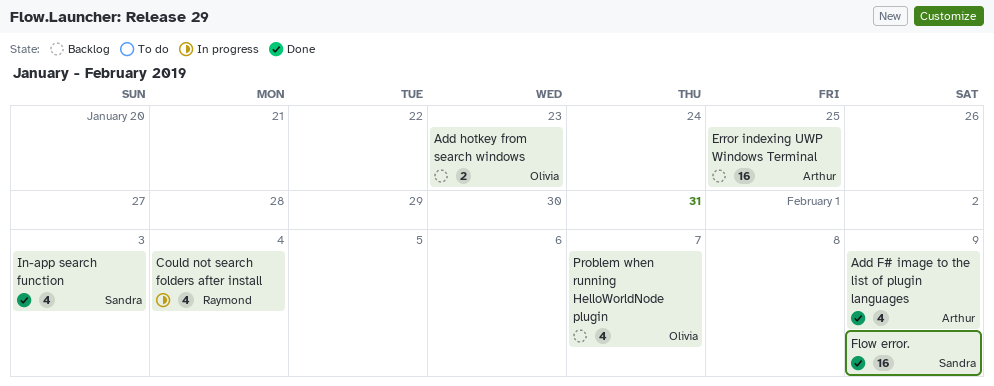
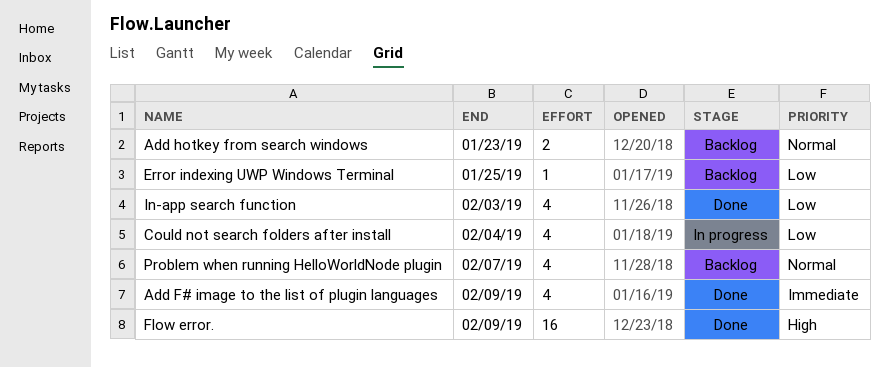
Error indexing UWP Windows Terminal, estimate: 16 -> 1

